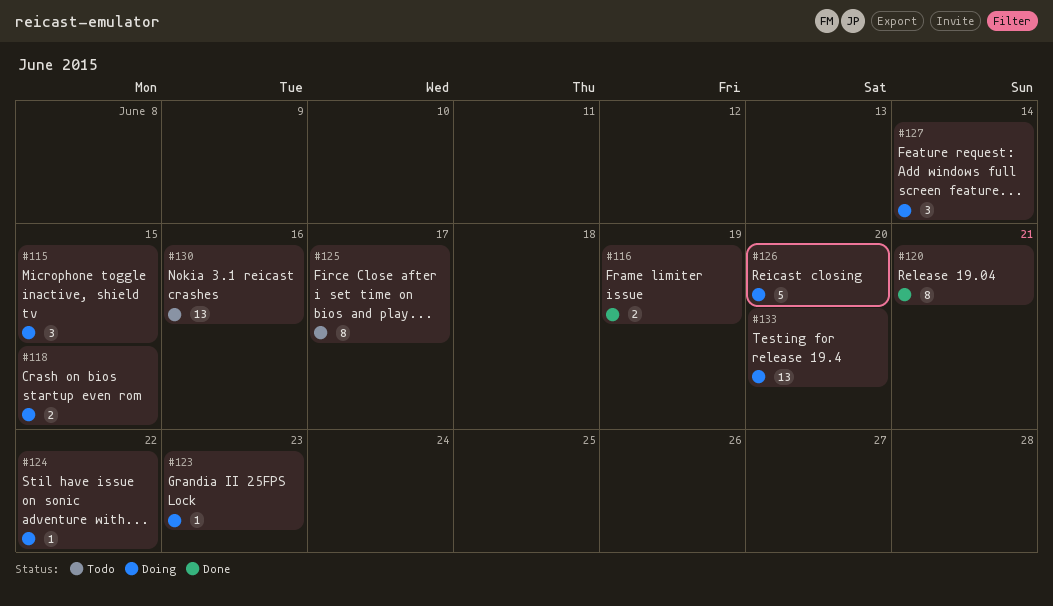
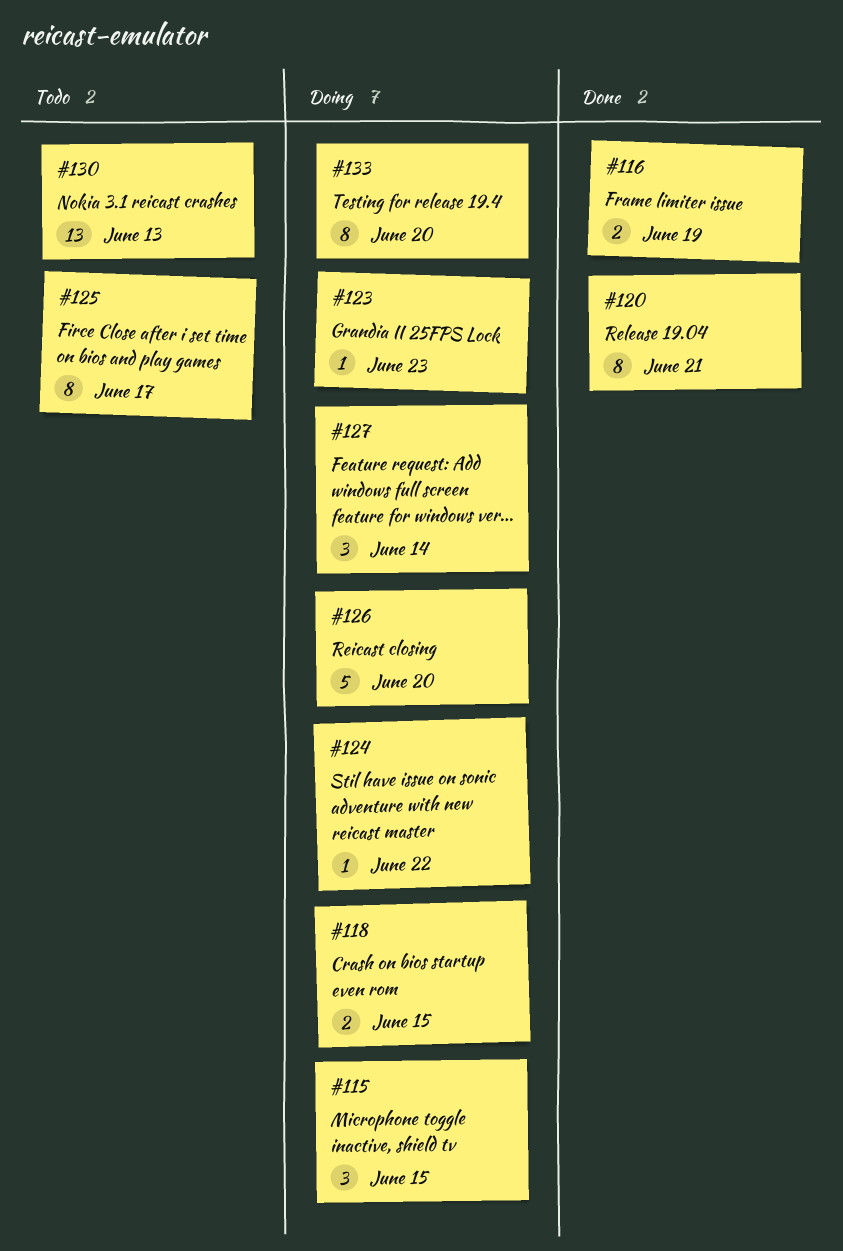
#130, due: Jun 16 -> Jun 13
#133, estimate: 13 -> 8

